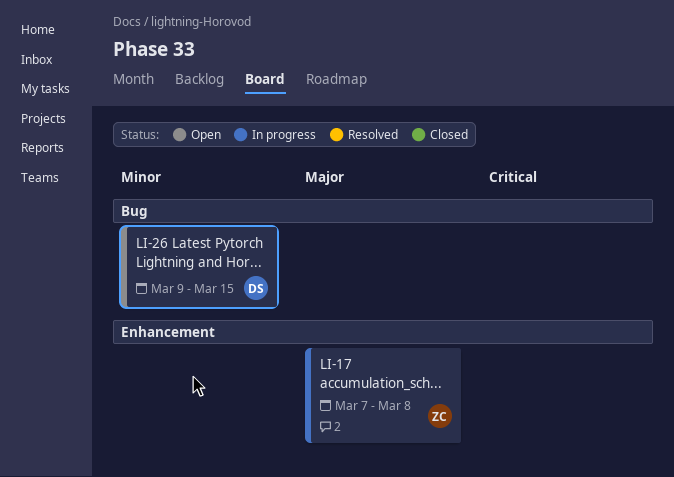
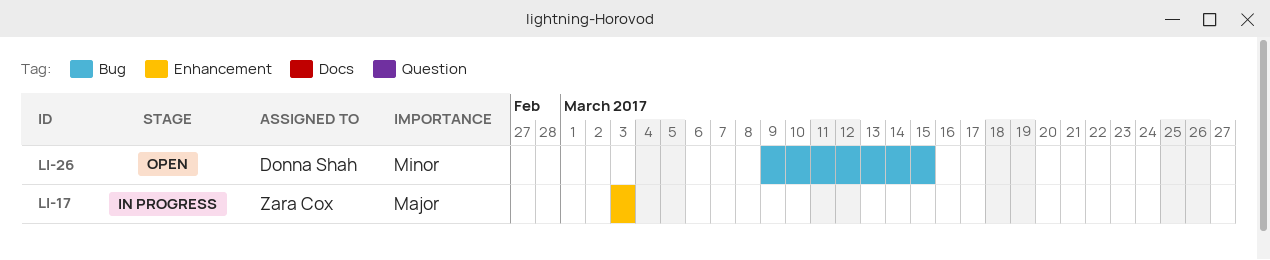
LI-17, start: Mar 7 -> Mar 3
LI-17, due: Mar 8 -> Mar 3

